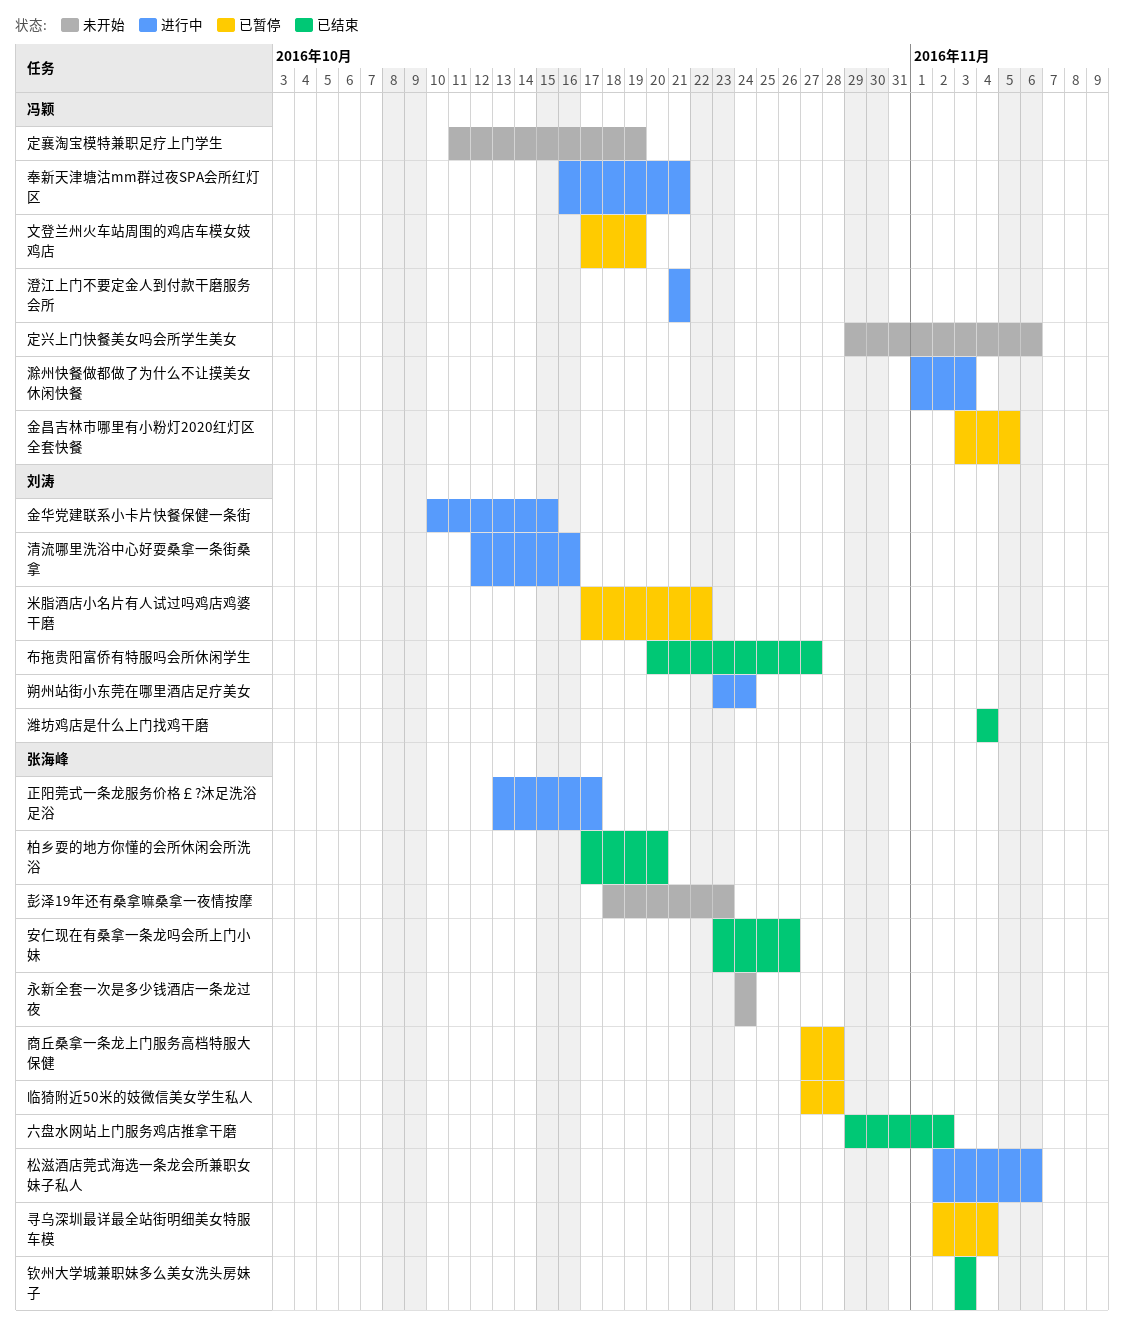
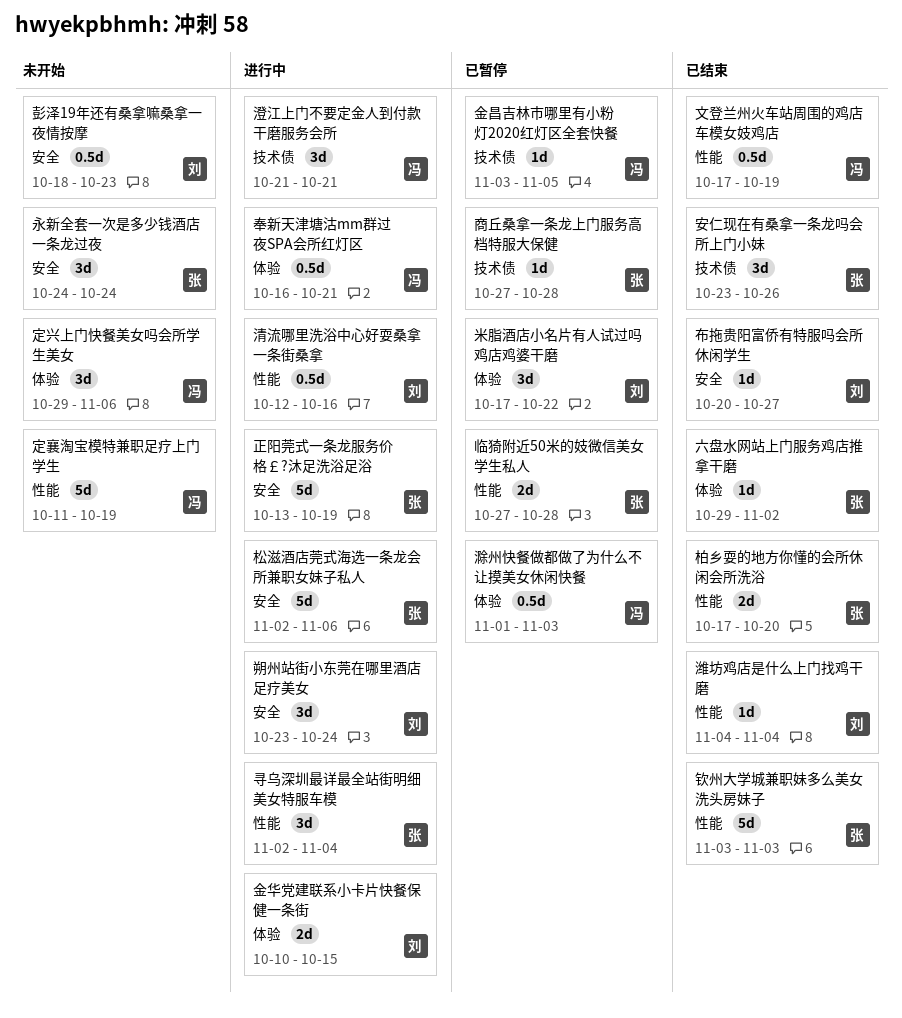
寻乌深圳最详最全站街明细美女特服车模, status: 已暂停 -> 进行中
彭泽19年还有桑拿嘛桑拿一夜情按摩, owner: 张海峰 -> 刘涛
文登兰州火车站周围的鸡店车模女妓鸡店, status: 已暂停 -> 已结束
正阳莞式一条龙服务价格￡?沐足洗浴足浴, due: Oct 17 -> Oct 19
滁州快餐做都做了为什么不让摸美女休闲快餐, status: 进行中 -> 已暂停

